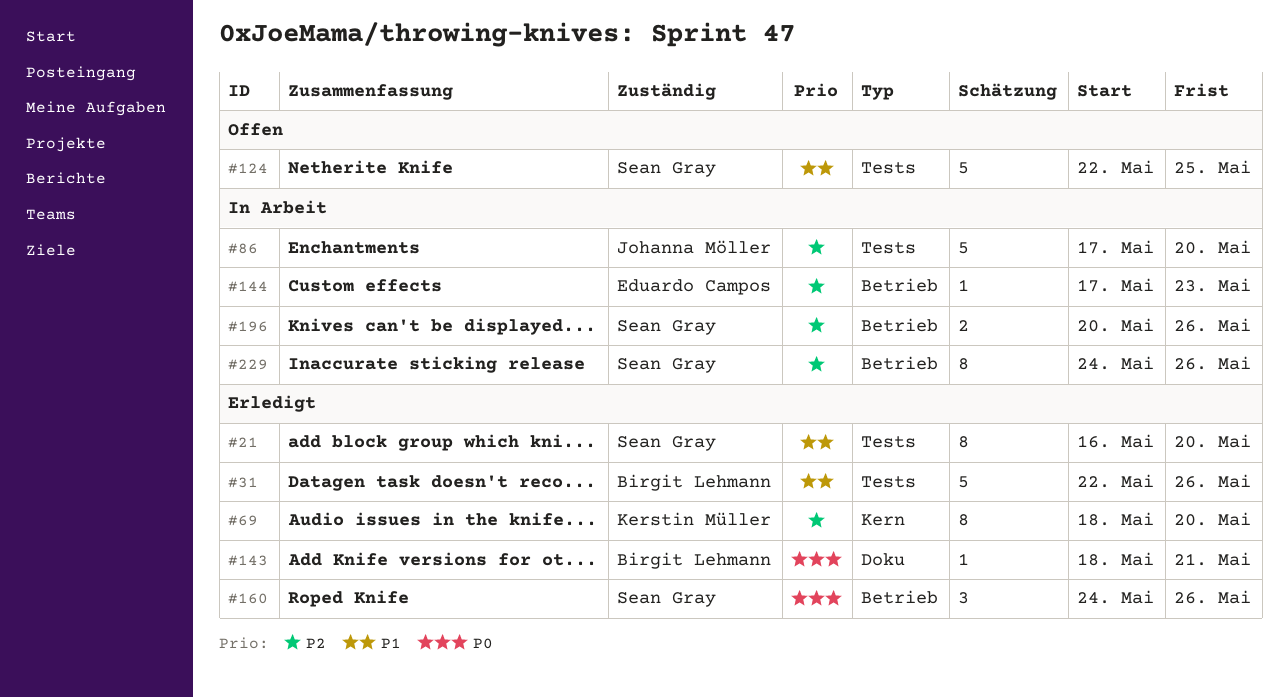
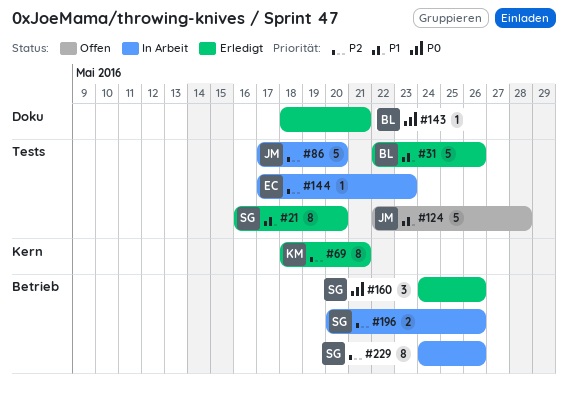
#69, due: May 20 -> May 21
#124, owner: Sean Gray -> Johanna Möller
#124, due: May 25 -> May 28
#144, label: Betrieb -> Tests

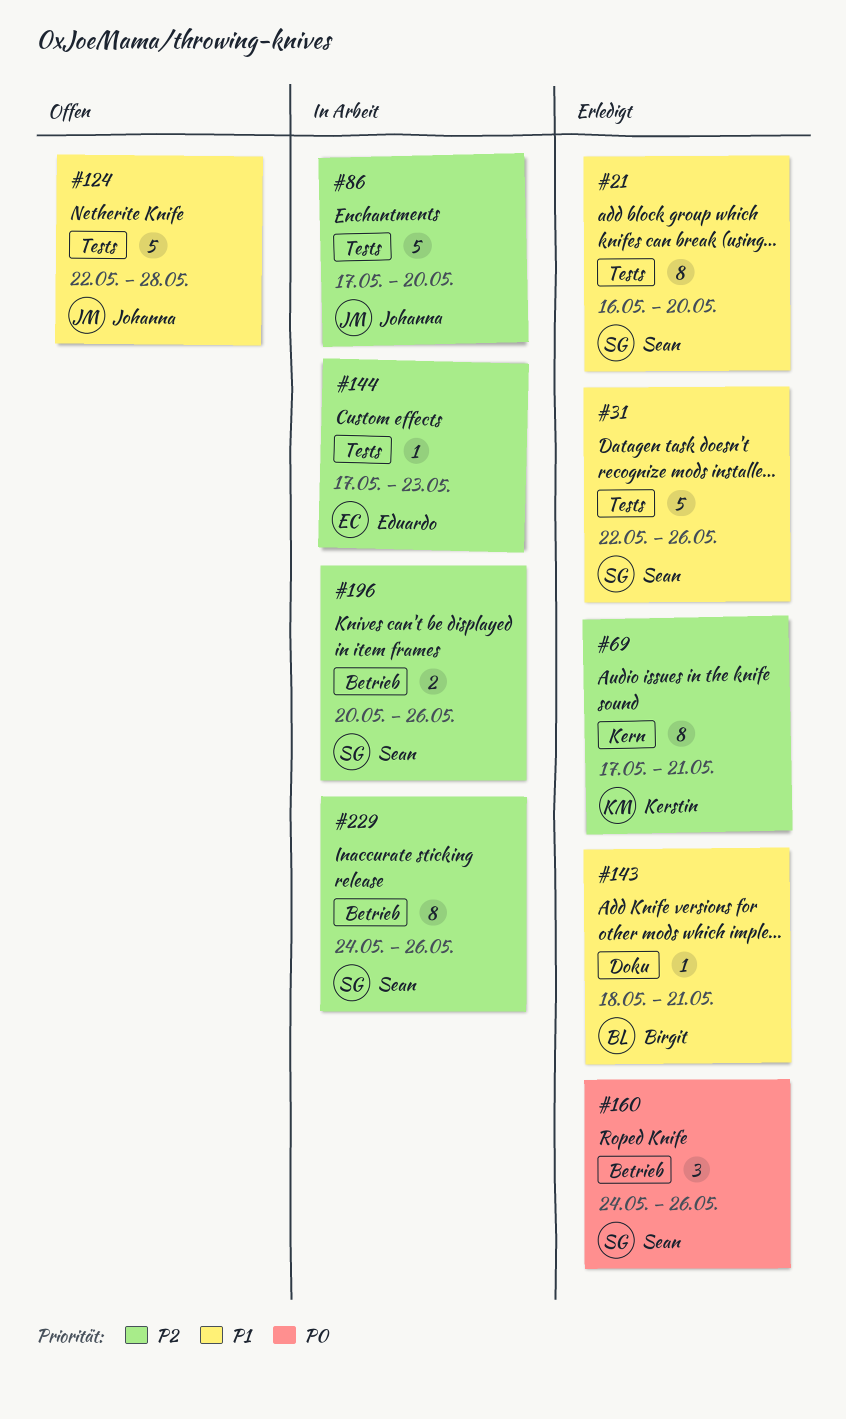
#31, owner: Birgit -> Sean
#69, start: May 18 -> May 17
#143, priority: P0 -> P1

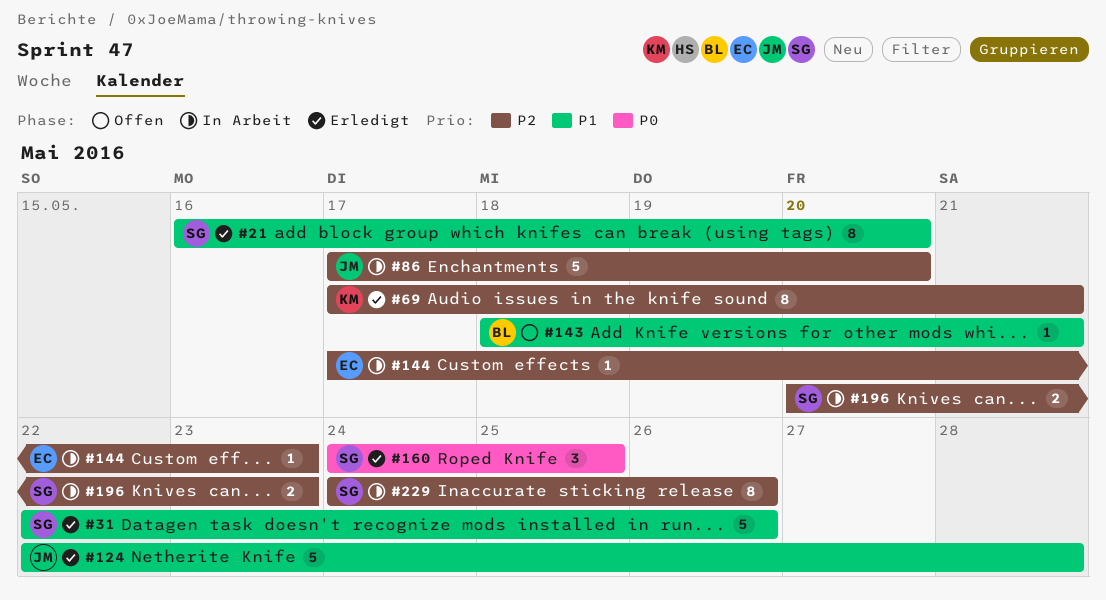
#124, status: Offen -> Erledigt
#143, status: Erledigt -> Offen
#160, due: May 26 -> May 25
#196, due: May 26 -> May 23

